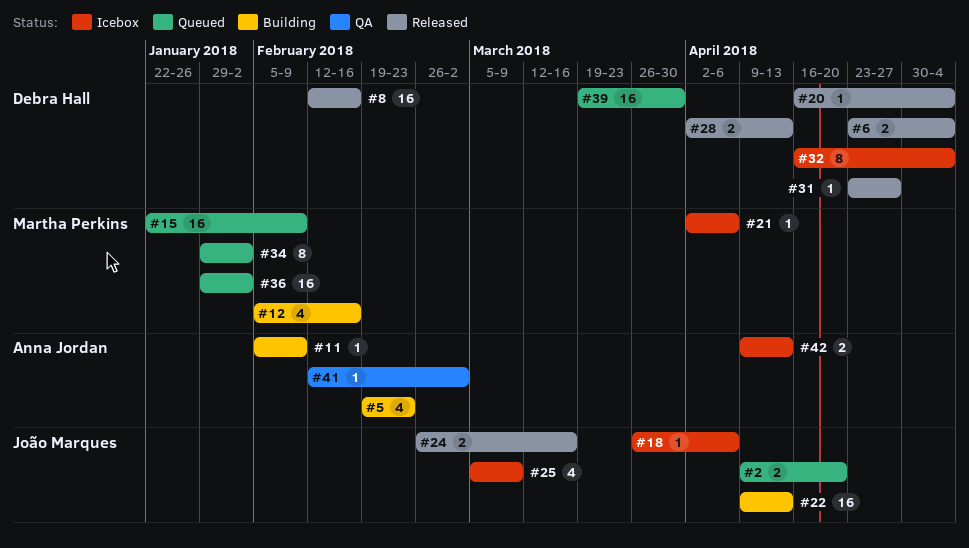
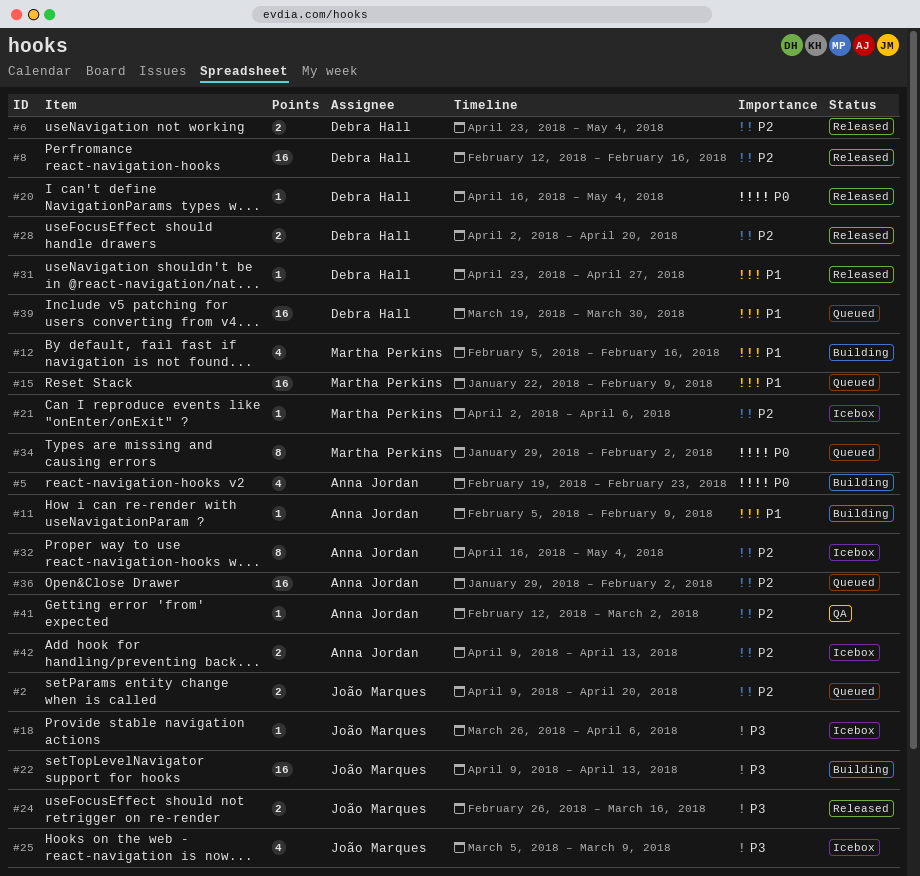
#28, due: Apr 13 -> Apr 20
#32, owner: Debra Hall -> Anna Jordan
#36, owner: Martha Perkins -> Anna Jordan

